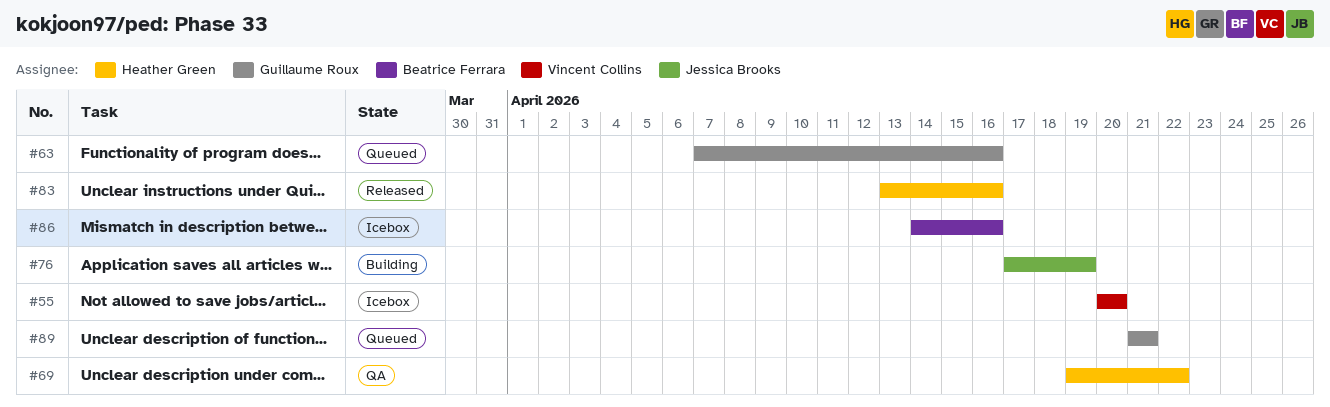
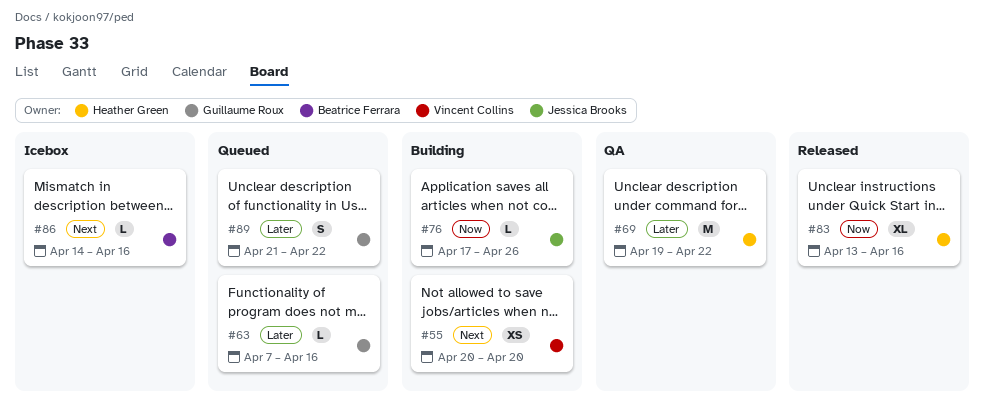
#55, status: Icebox -> Building
#76, due: Apr 19 -> Apr 26
#89, due: Apr 21 -> Apr 22

